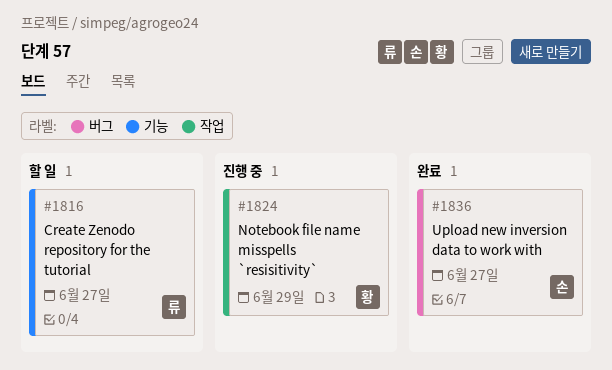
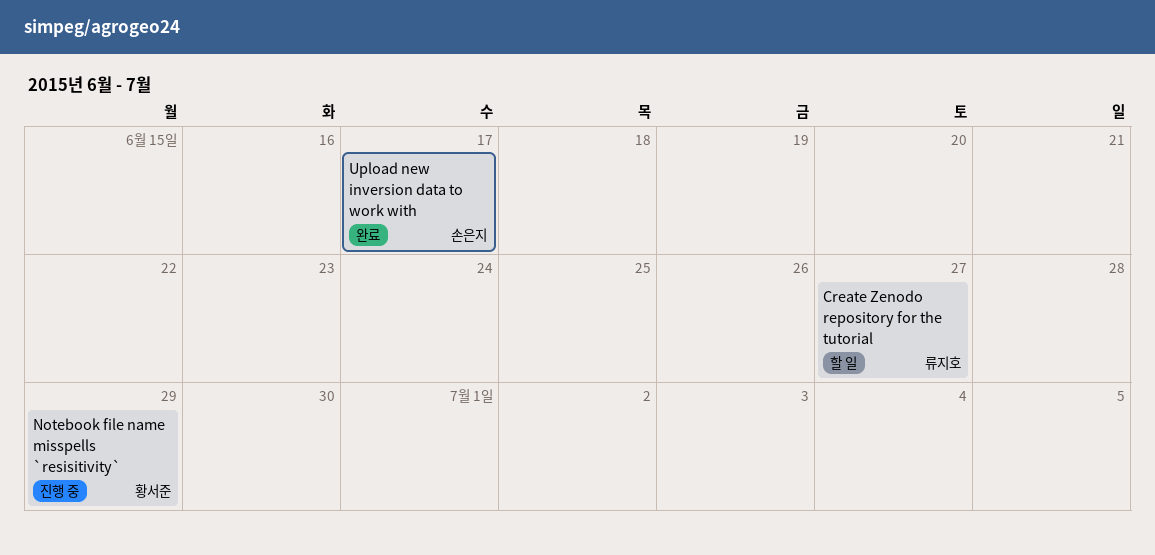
Upload new inversion data to work with, due: Jun 27 -> Jun 17

